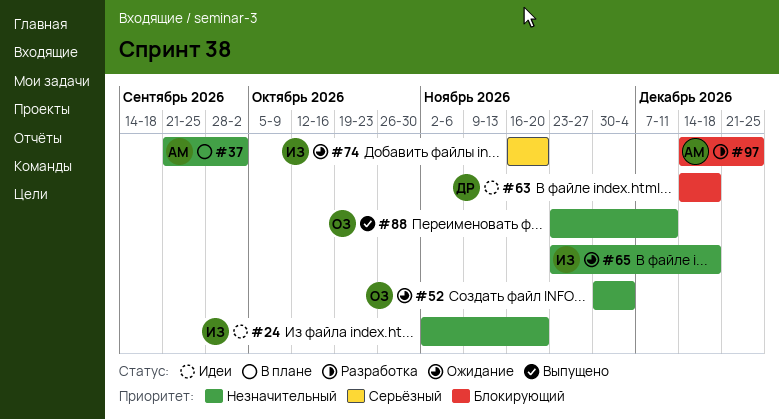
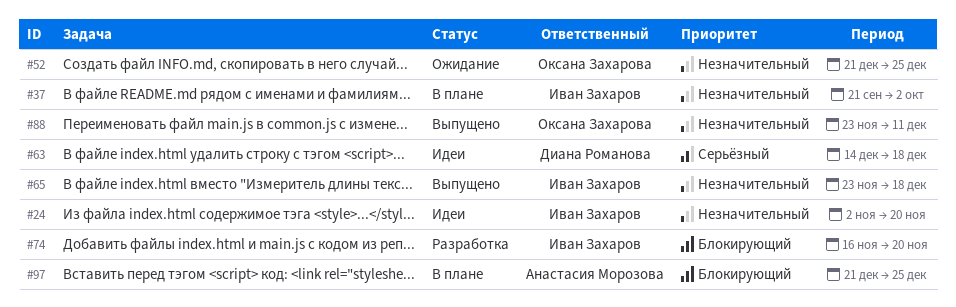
#37, owner: Анастасия Морозова -> Иван Захаров
#52, start: Nov 30 -> Dec 21
#52, due: Dec 4 -> Dec 25
#63, priority: Блокирующий -> Серьёзный
#65, status: Ожидание -> Выпущено
#74, status: Ожидание -> Разработка
#74, priority: Серьёзный -> Блокирующий
#97, status: Разработка -> В плане
#97, start: Dec 14 -> Dec 21

